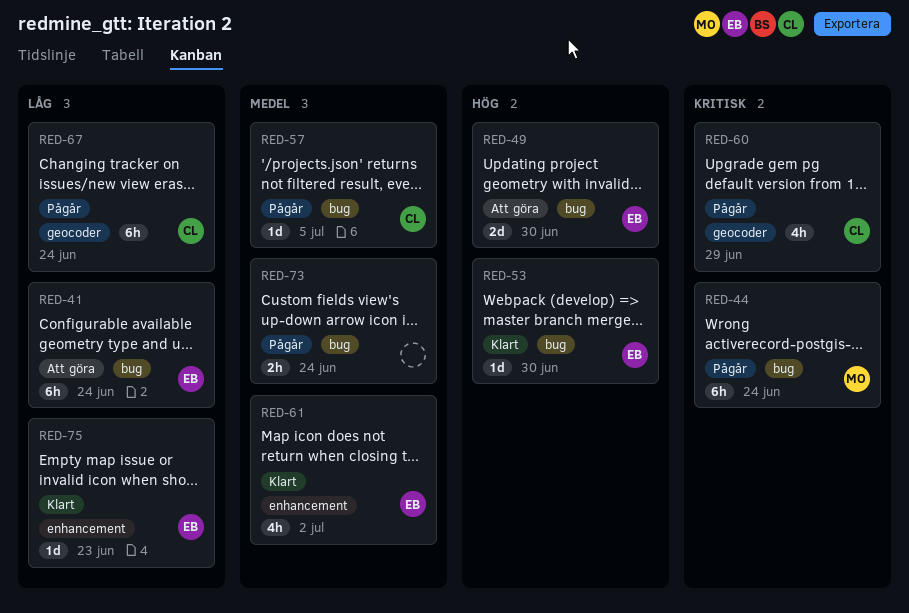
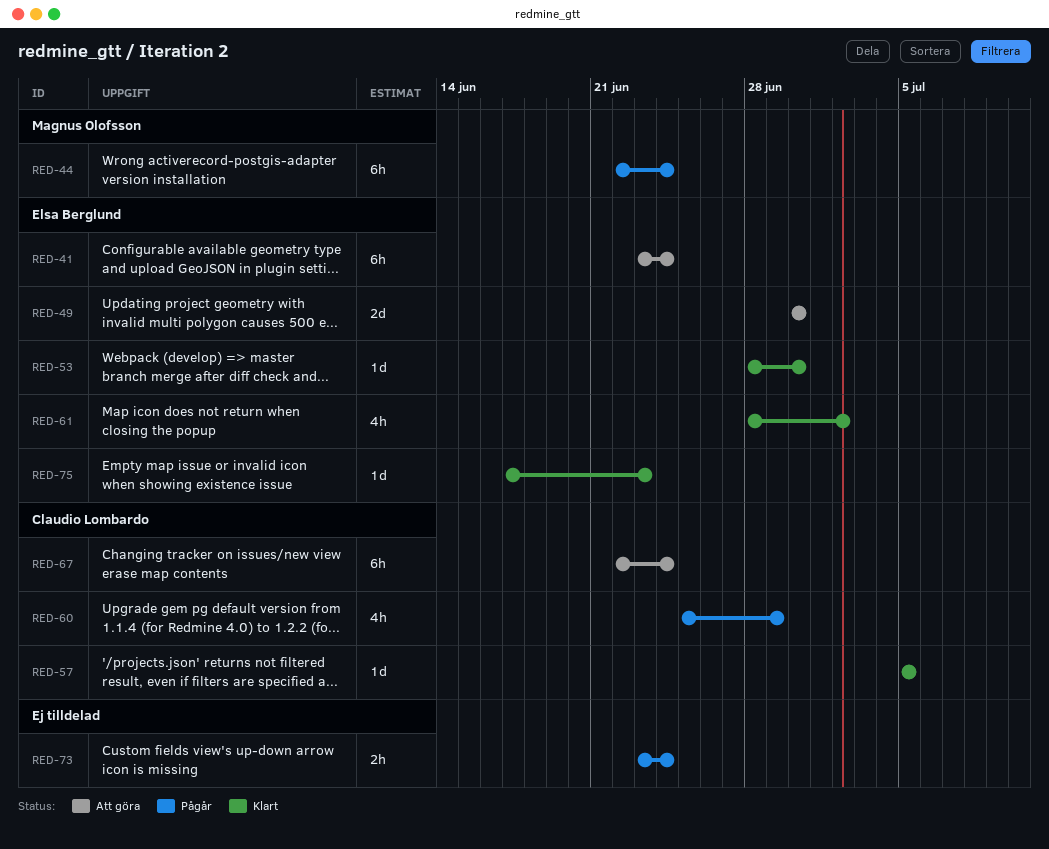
RED-57, status: Pågår -> Klart
RED-67, status: Pågår -> Att göra

